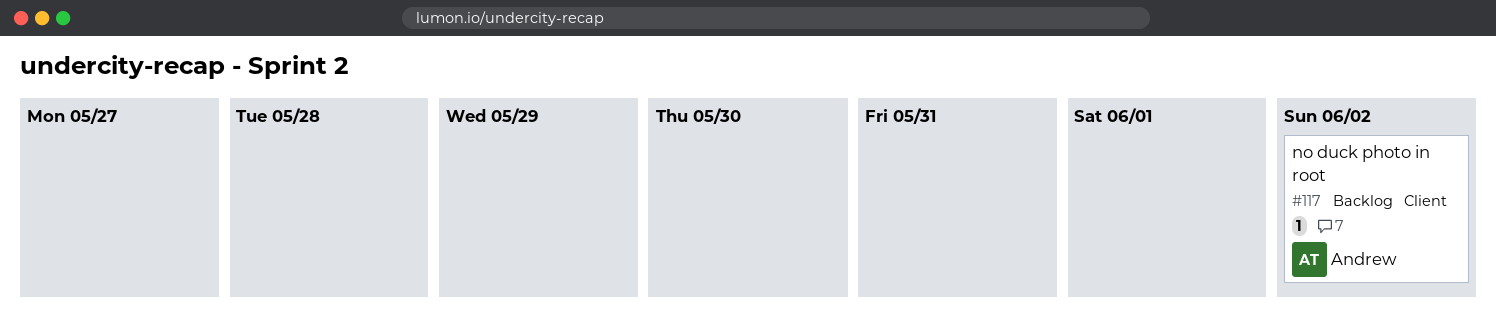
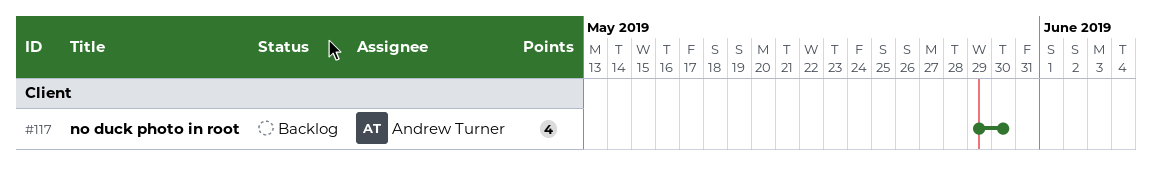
#117, estimate: 1 -> 4
#117, due: Jun 2 -> May 30

